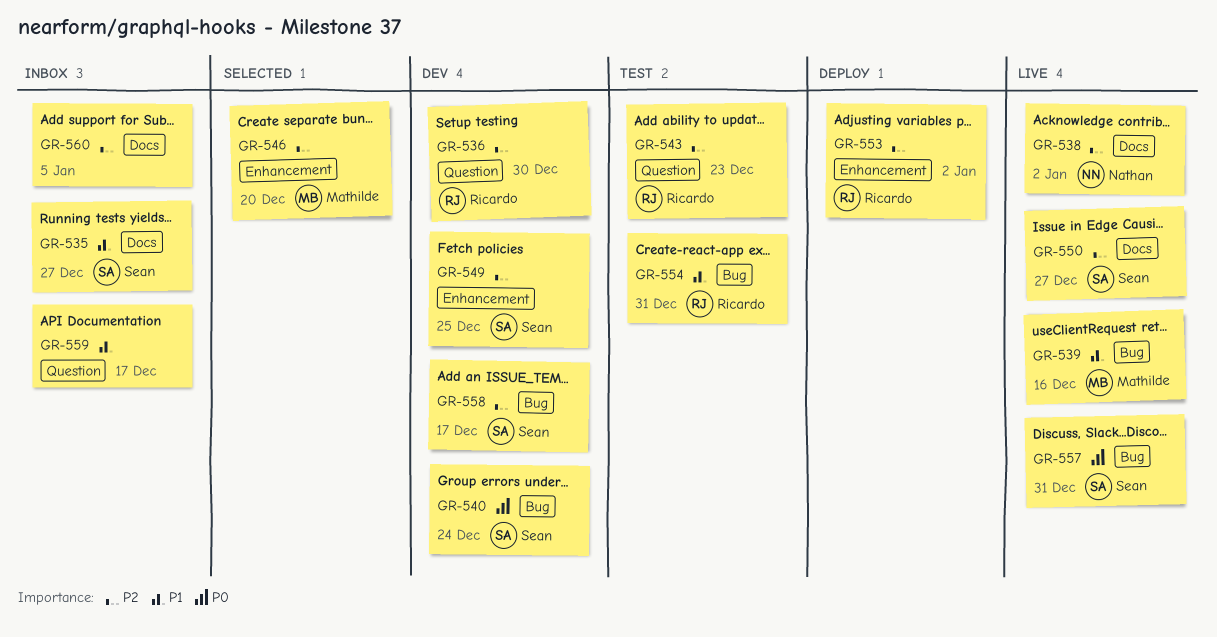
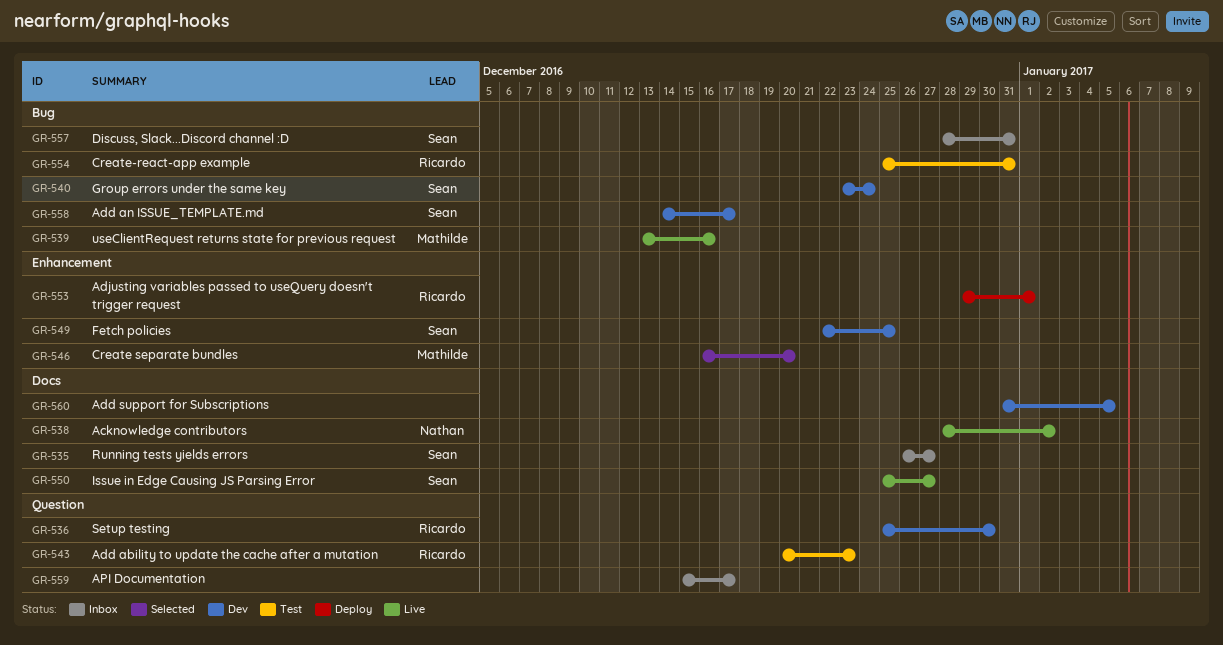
GR-553, due: Jan 2 -> Jan 1
GR-557, status: Live -> Inbox
GR-560, status: Inbox -> Dev

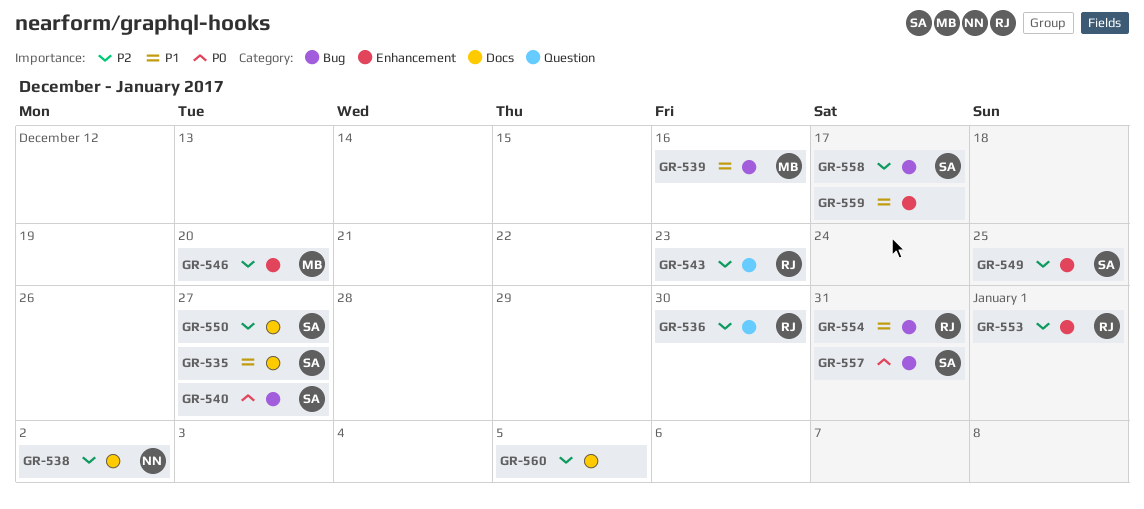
GR-540, due: Dec 24 -> Dec 27
GR-559, label: Question -> Enhancement

